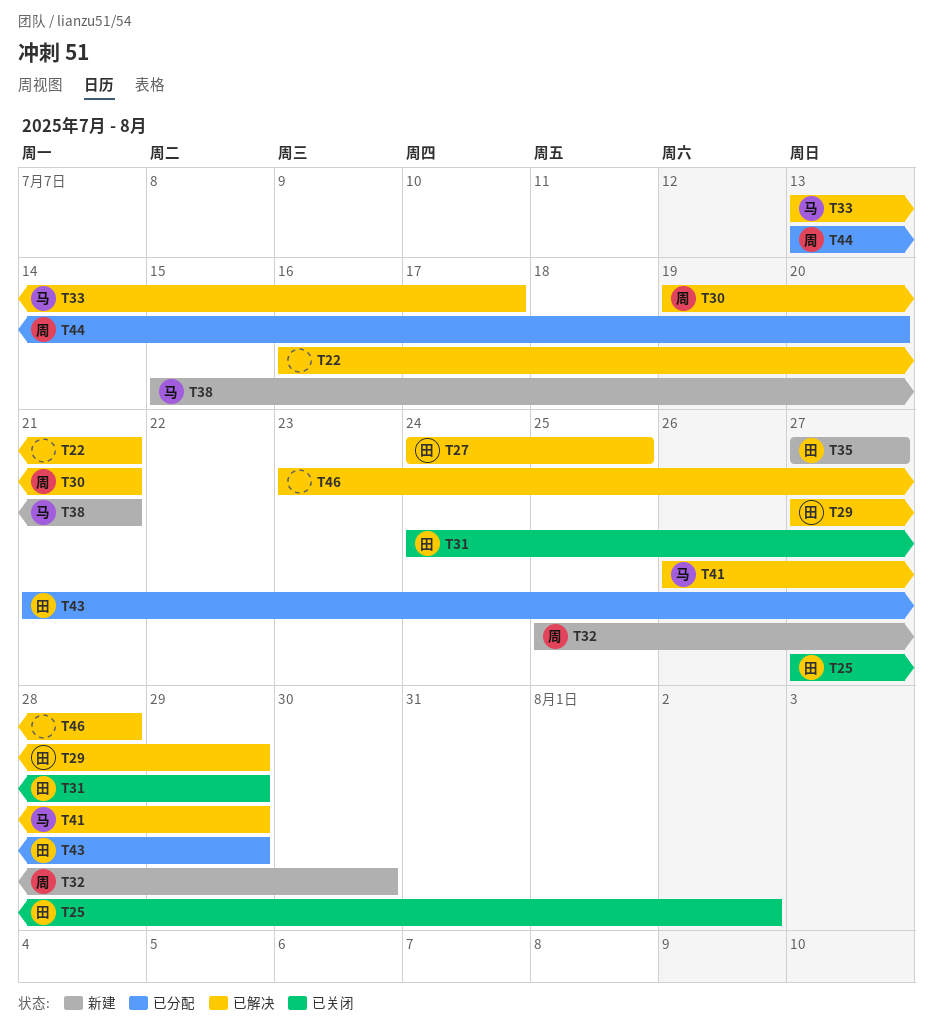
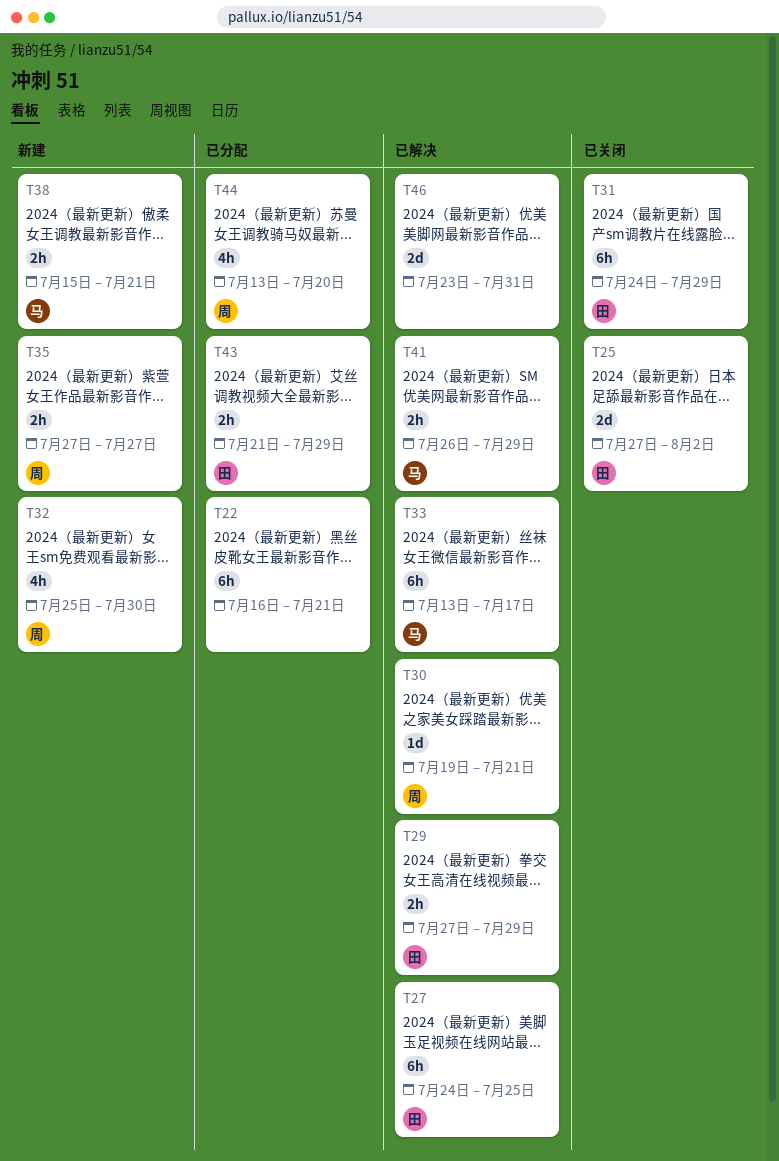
T22, status: 已解决 -> 已分配
T35, owner: 田 -> 周
T46, due: Jul 28 -> Jul 31

